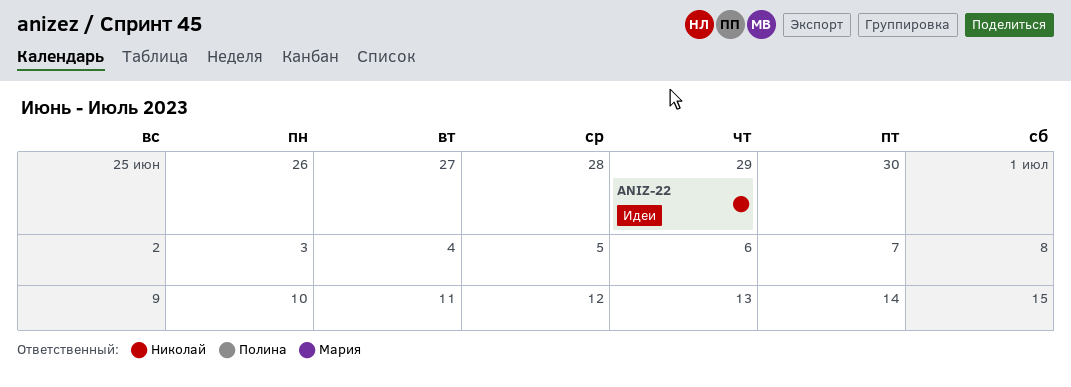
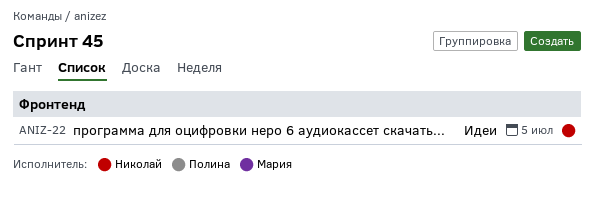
ANIZ-22, due: Jun 29 -> Jul 5

